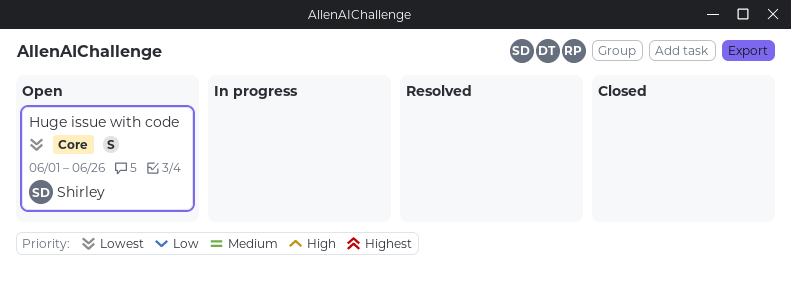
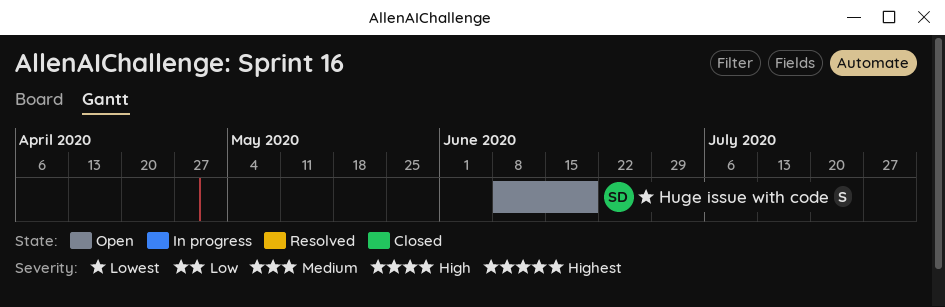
Huge issue with code, start: Jun 1 -> Jun 8
Huge issue with code, due: Jun 26 -> Jun 19

